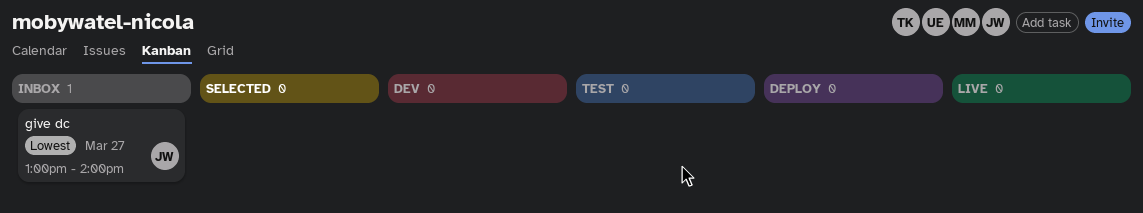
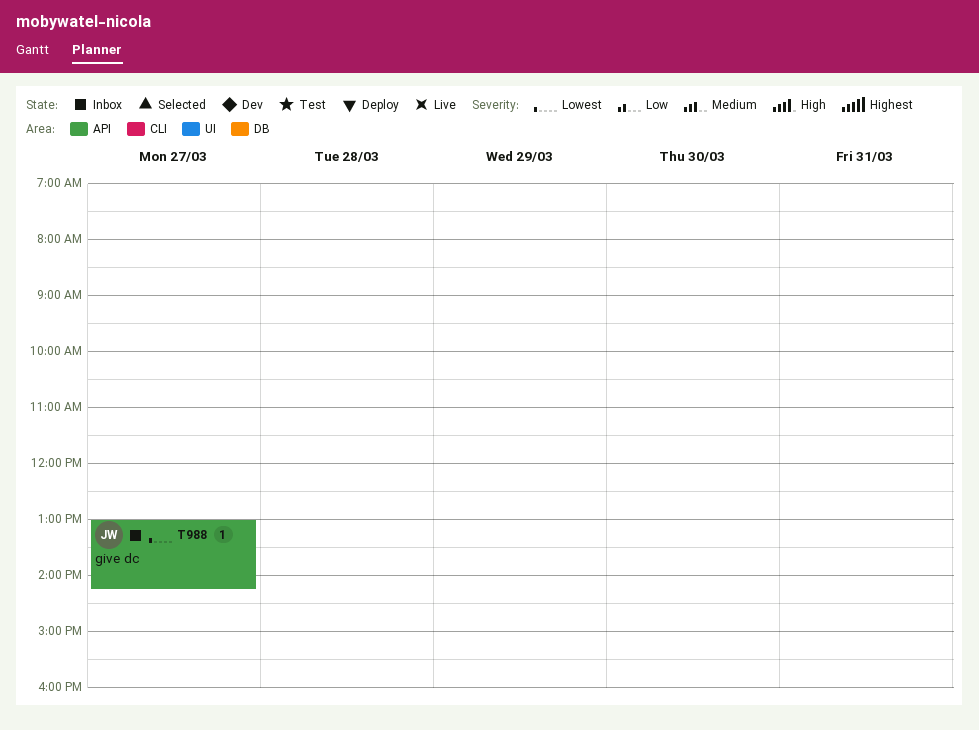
give dc, ends: 14:00 -> 14:15

